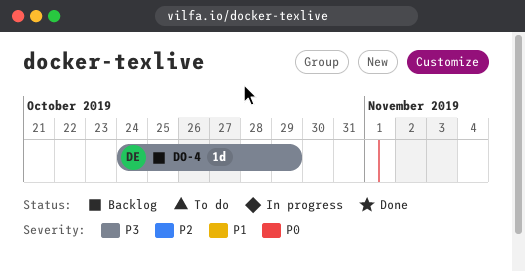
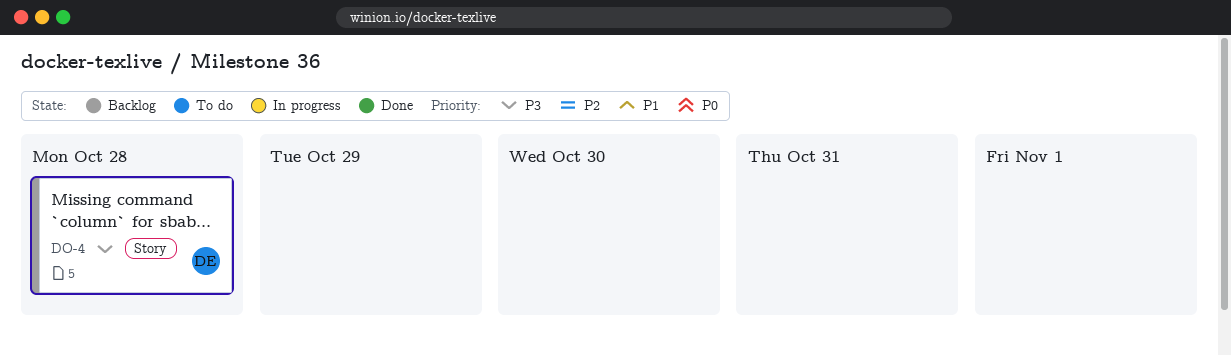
DO-4, due: Oct 29 -> Oct 28

